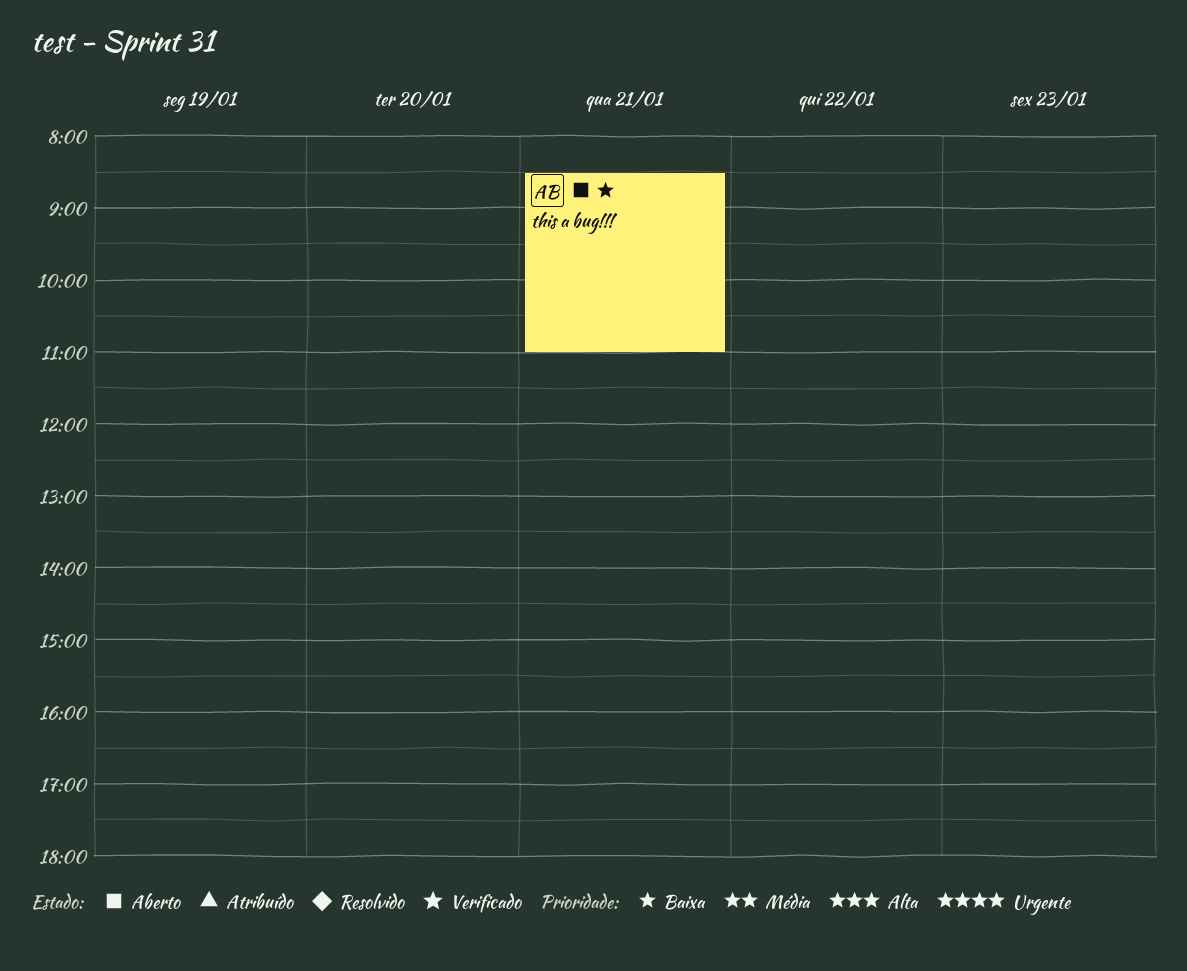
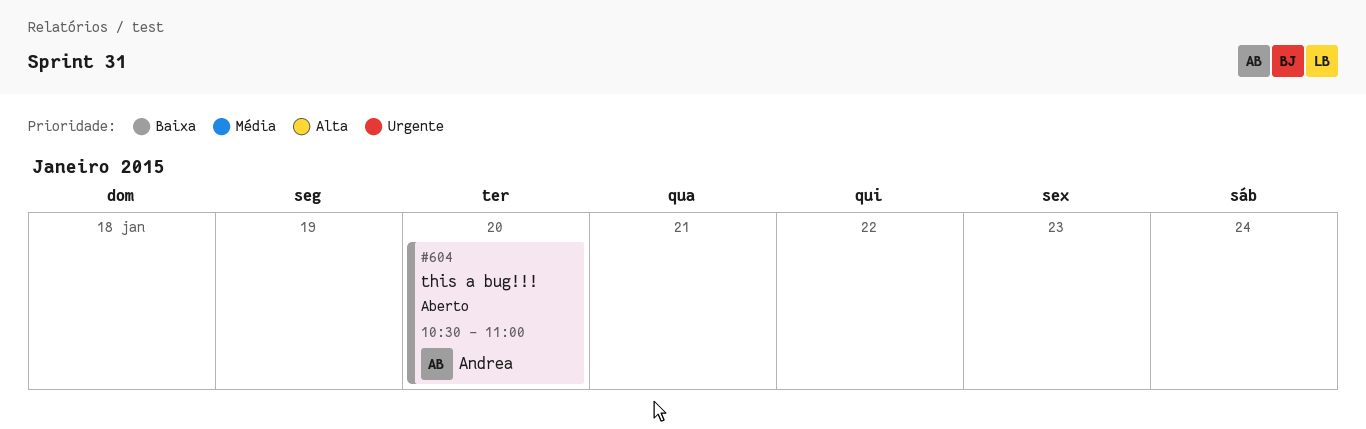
this a bug!!!, day: Jan 21 -> Jan 20
this a bug!!!, begins: 08:30 -> 10:30

